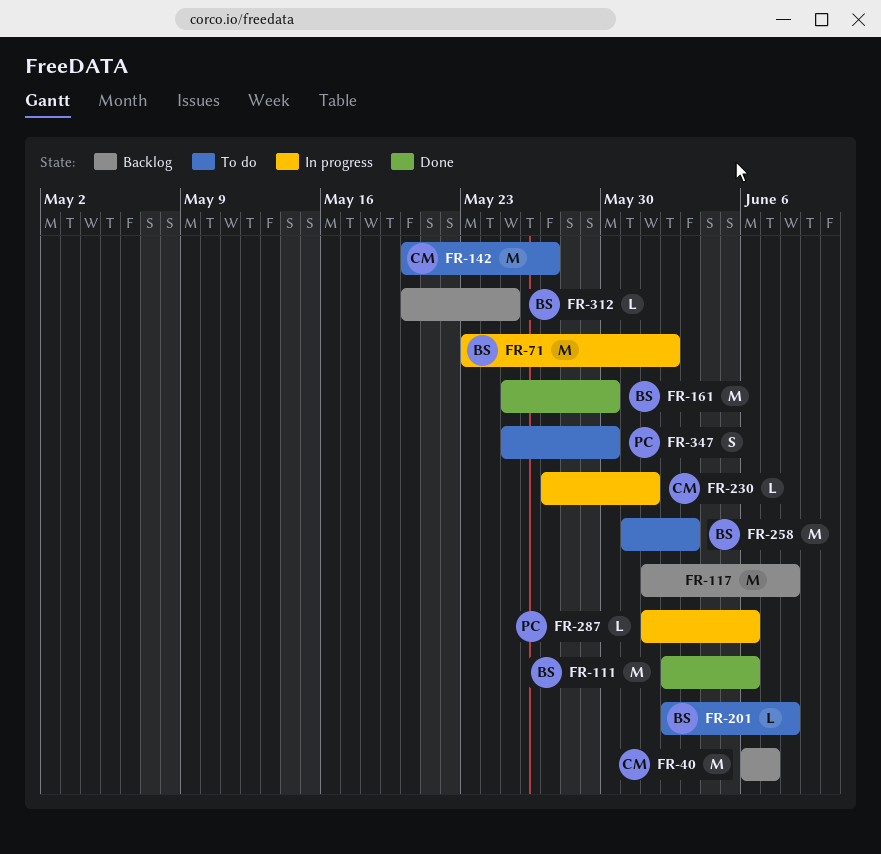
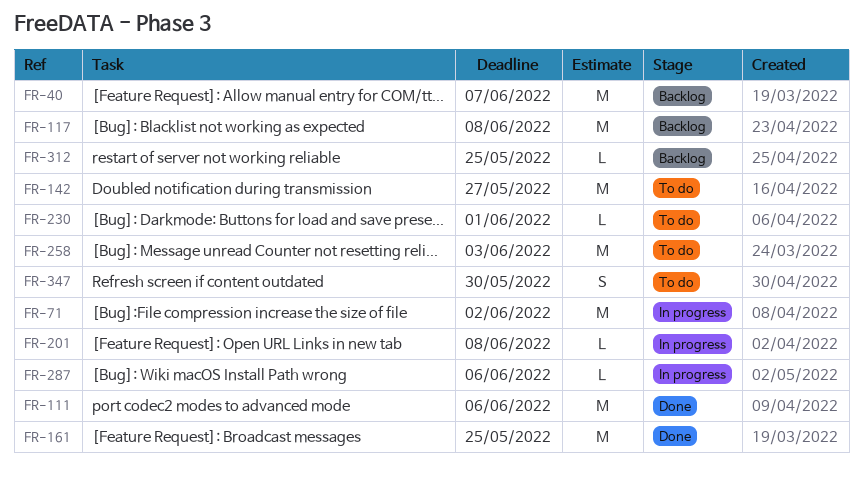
FR-161, due: May 30 -> May 25
FR-201, status: To do -> In progress
FR-230, status: In progress -> To do

